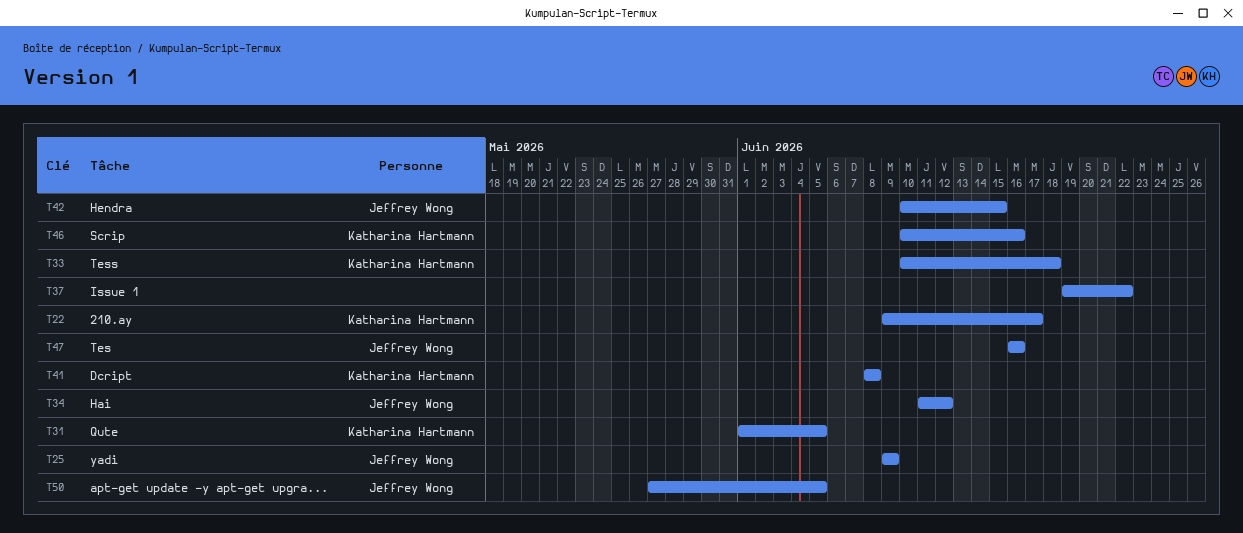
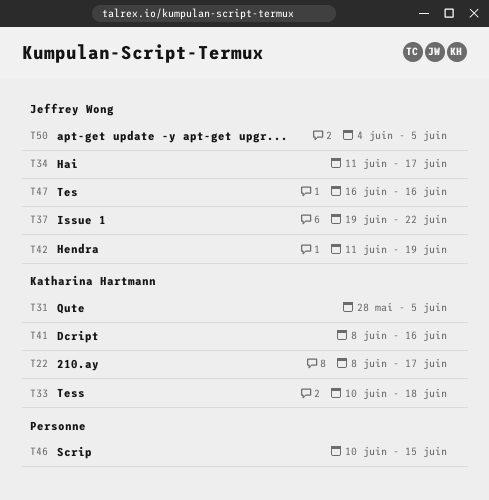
T22, start: Jun 9 -> Jun 8
T25: present -> none
T31, start: Jun 1 -> May 28
T34, due: Jun 12 -> Jun 17
T37, owner: none -> Jeffrey Wong
T41, due: Jun 8 -> Jun 16
T42, start: Jun 10 -> Jun 11
T42, due: Jun 15 -> Jun 19
T46, owner: Katharina Hartmann -> none
T46, due: Jun 16 -> Jun 15
T50, start: May 27 -> Jun 4

